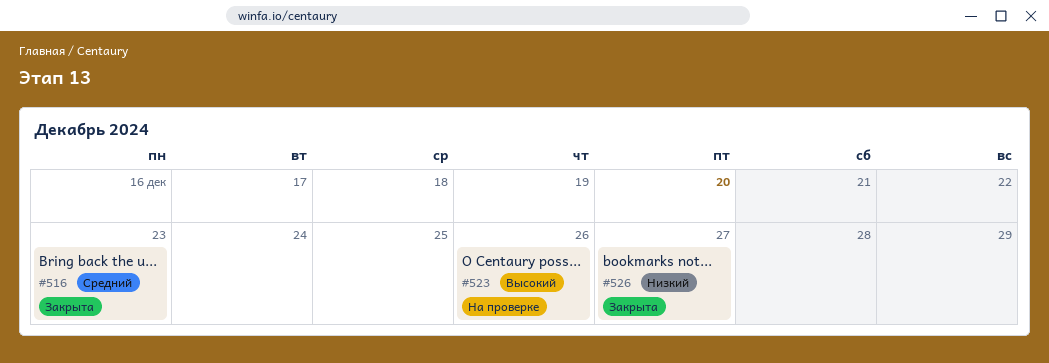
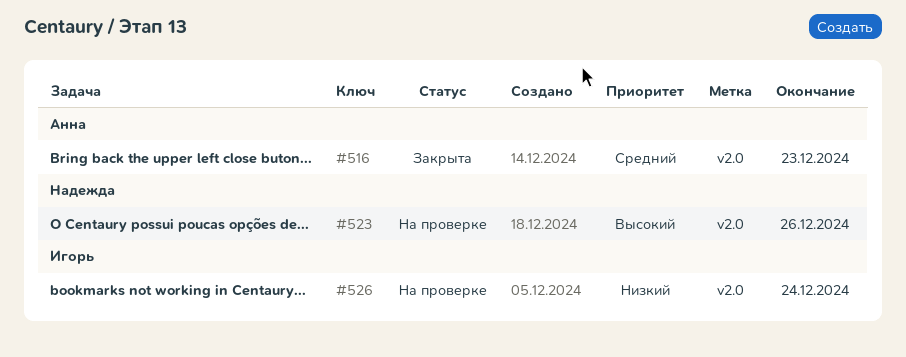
#526, status: Закрыта -> На проверке
#526, due: Dec 27 -> Dec 24

